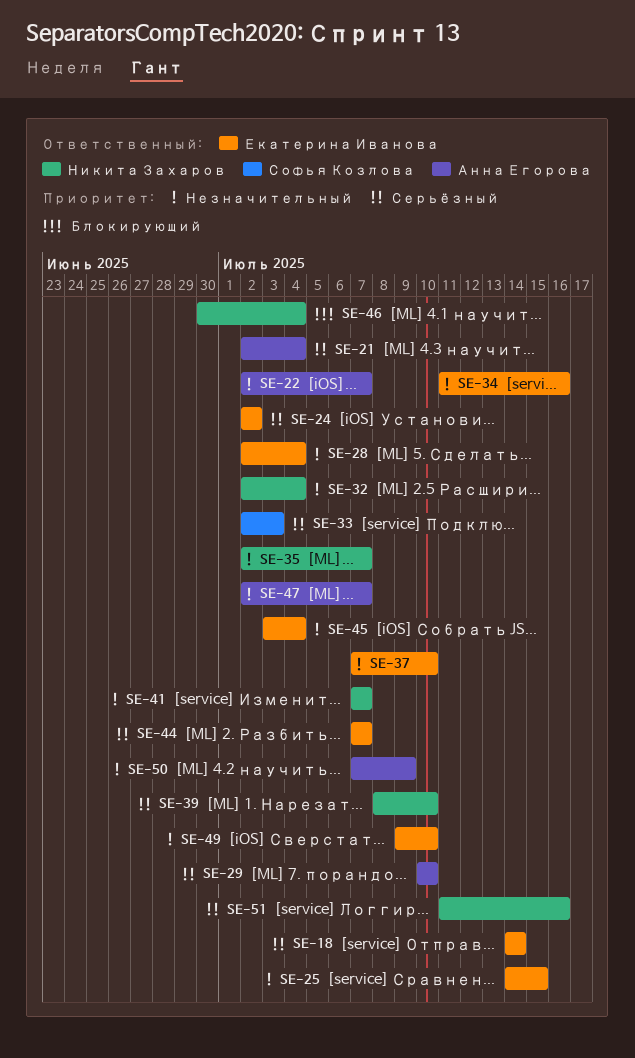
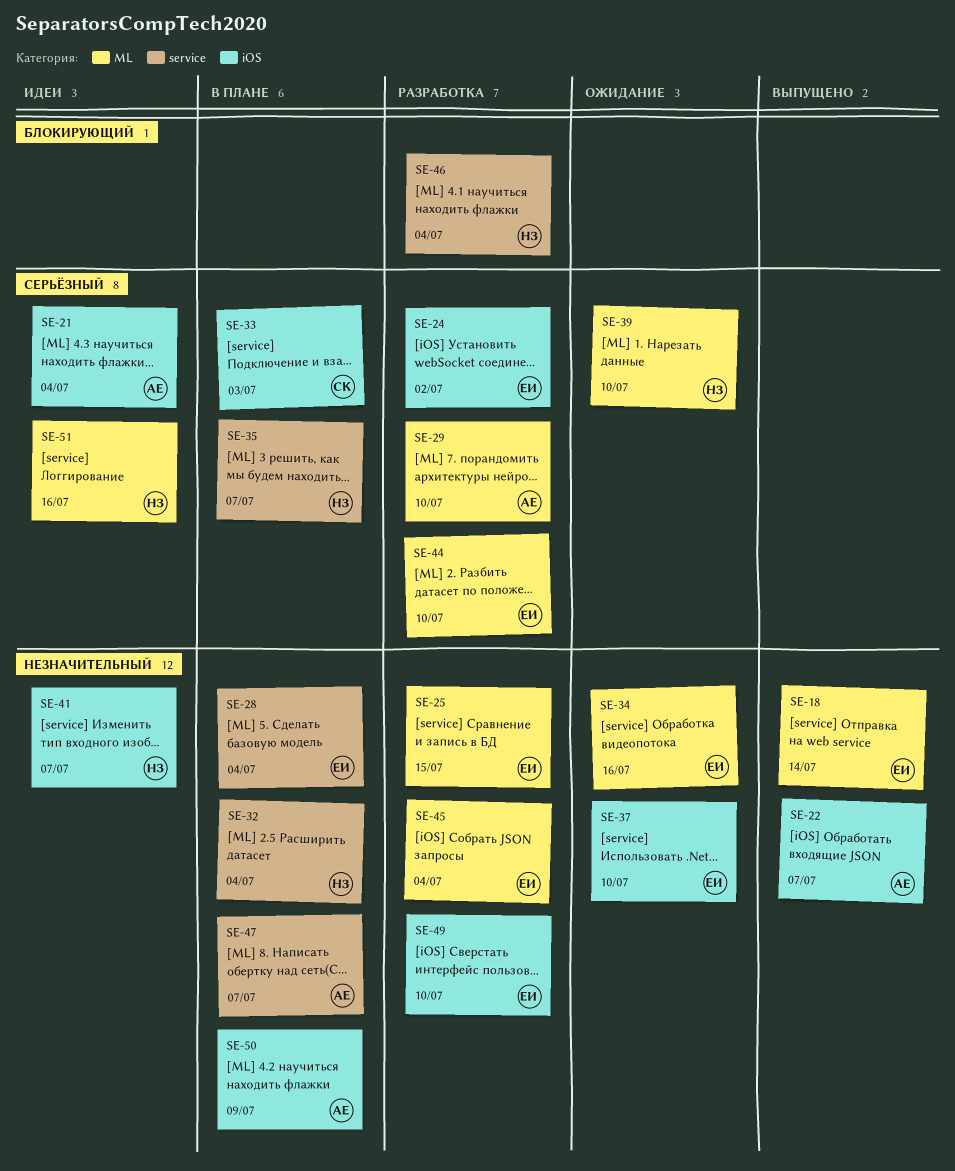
SE-18, priority: Серьёзный -> Незначительный
SE-35, priority: Незначительный -> Серьёзный
SE-44, due: Jul 7 -> Jul 10

